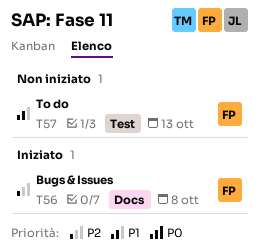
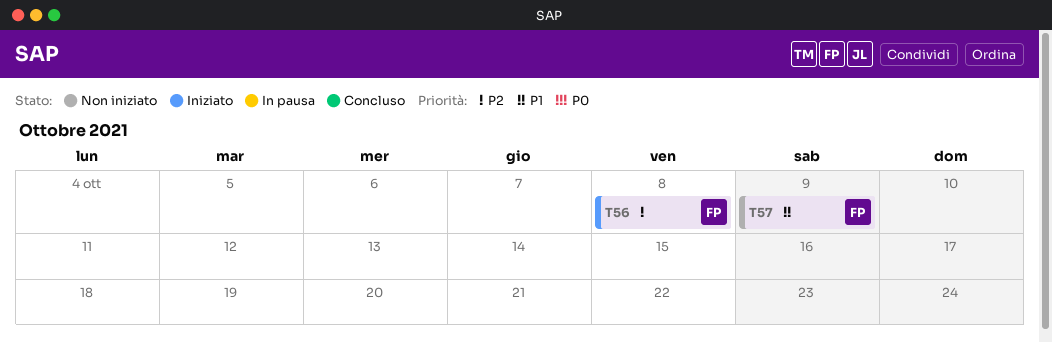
T57, due: Oct 13 -> Oct 9

